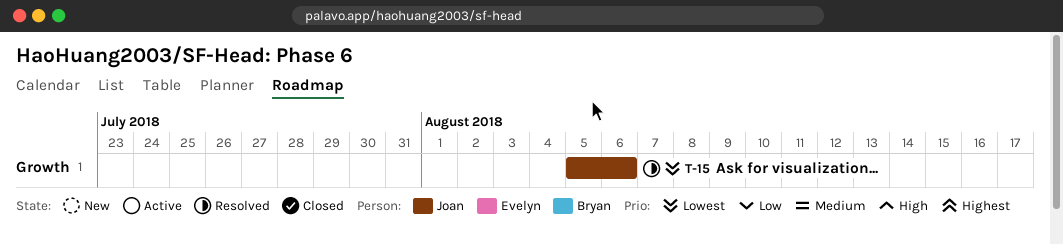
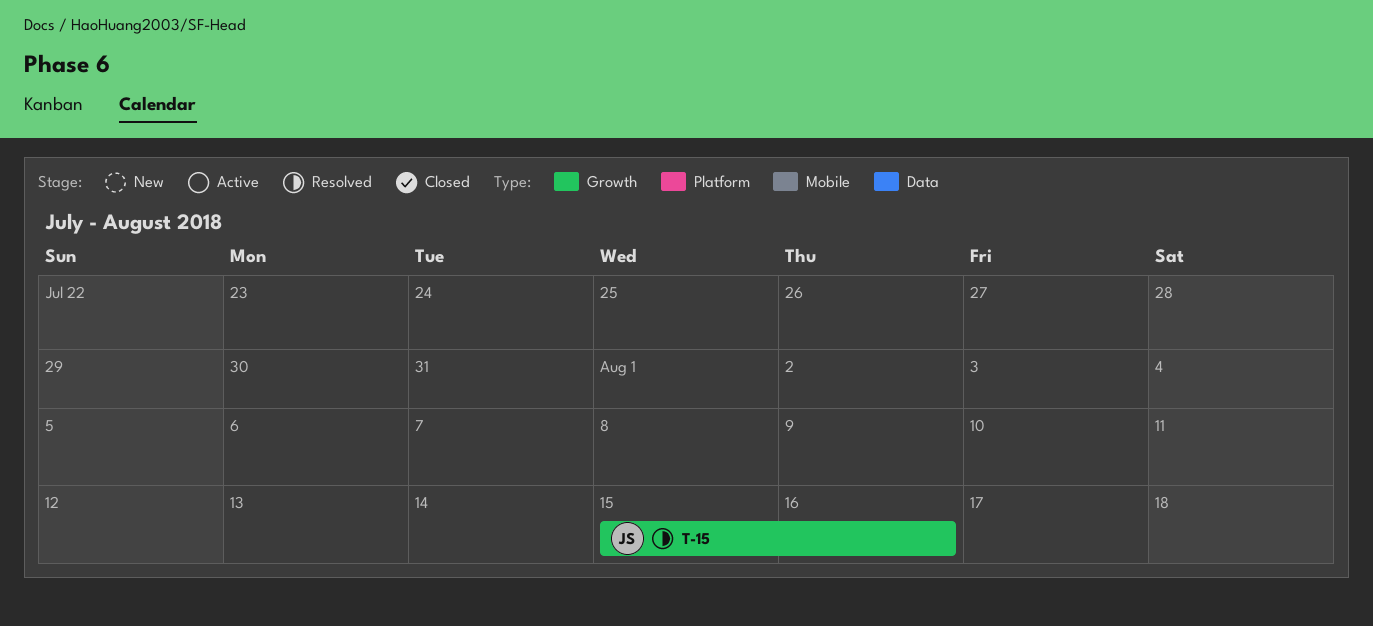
T-15, start: Aug 5 -> Aug 15
T-15, due: Aug 6 -> Aug 16

